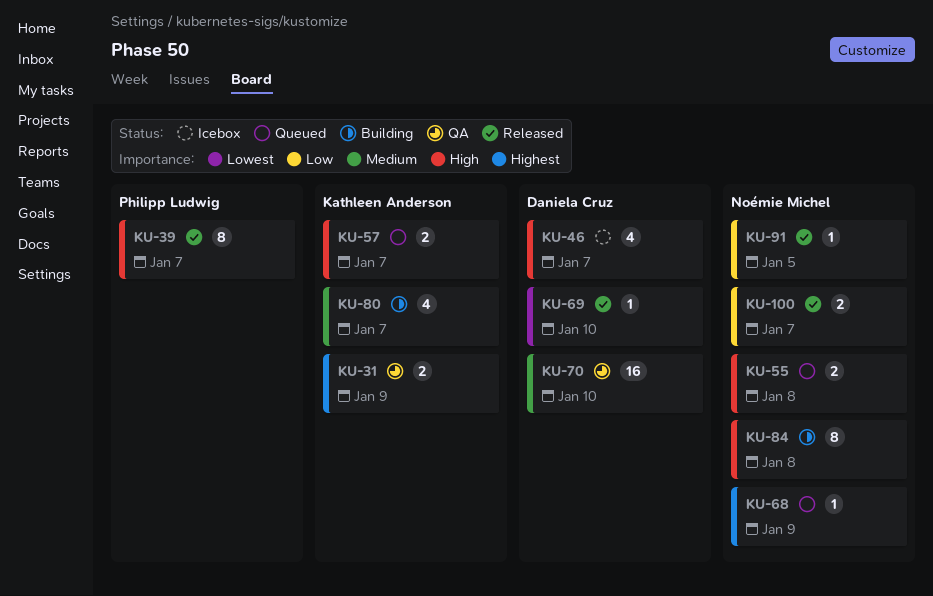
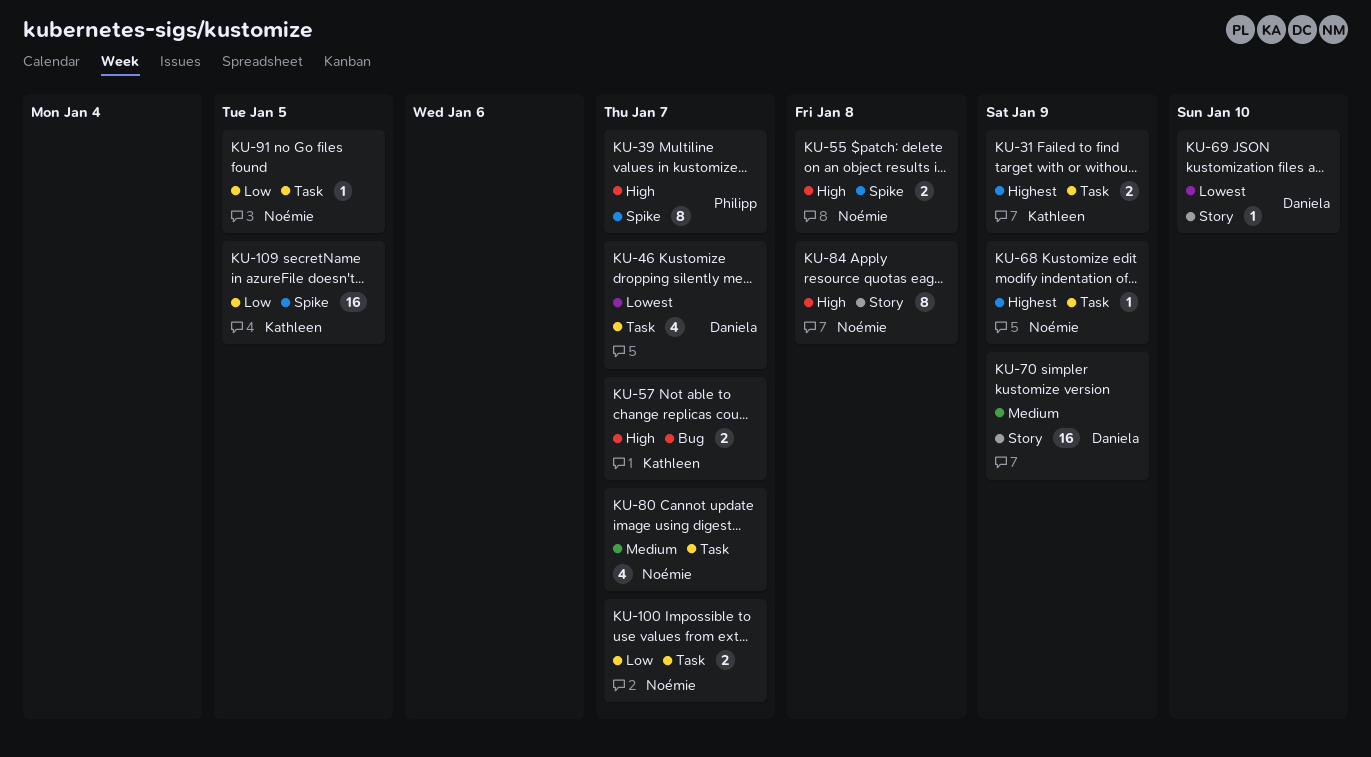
KU-46, priority: High -> Lowest
KU-70, due: Jan 10 -> Jan 9
KU-80, owner: Kathleen Anderson -> Noémie Michel
KU-109: none -> present

